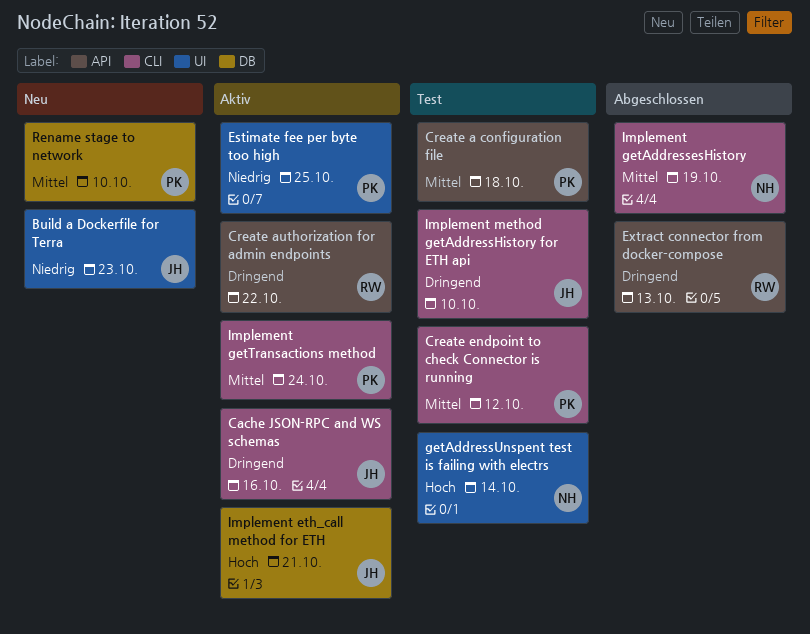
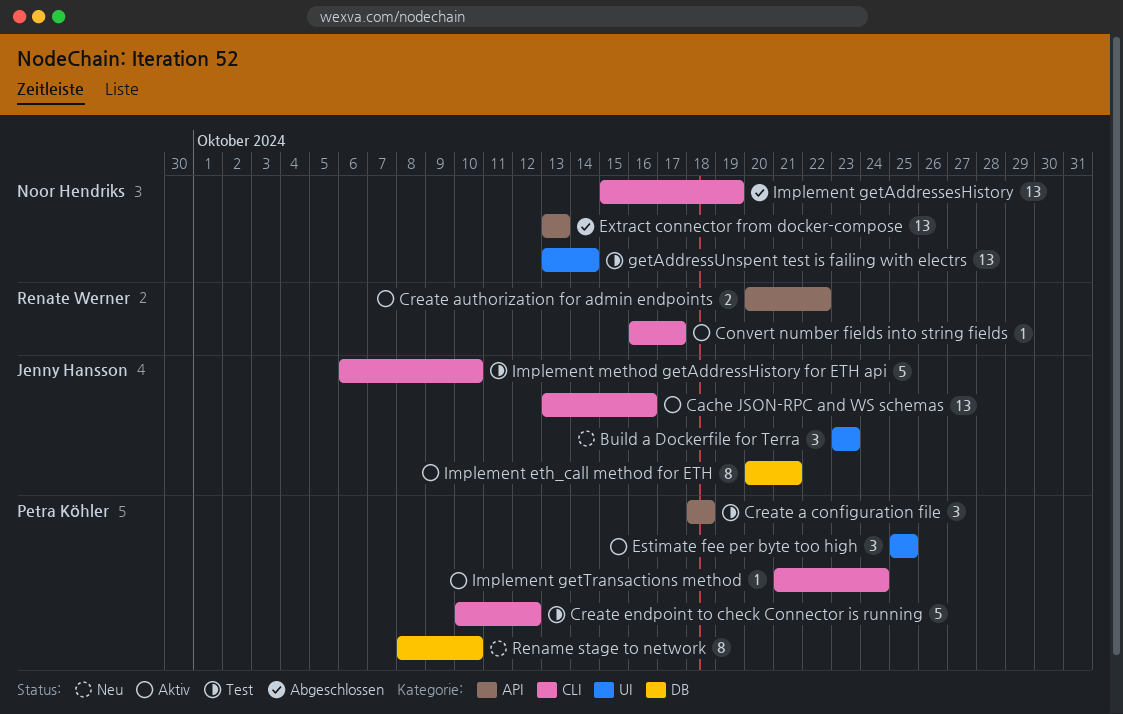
Convert number fields into string fields: none -> present
Extract connector from docker-compose, owner: Renate Werner -> Noor Hendriks

